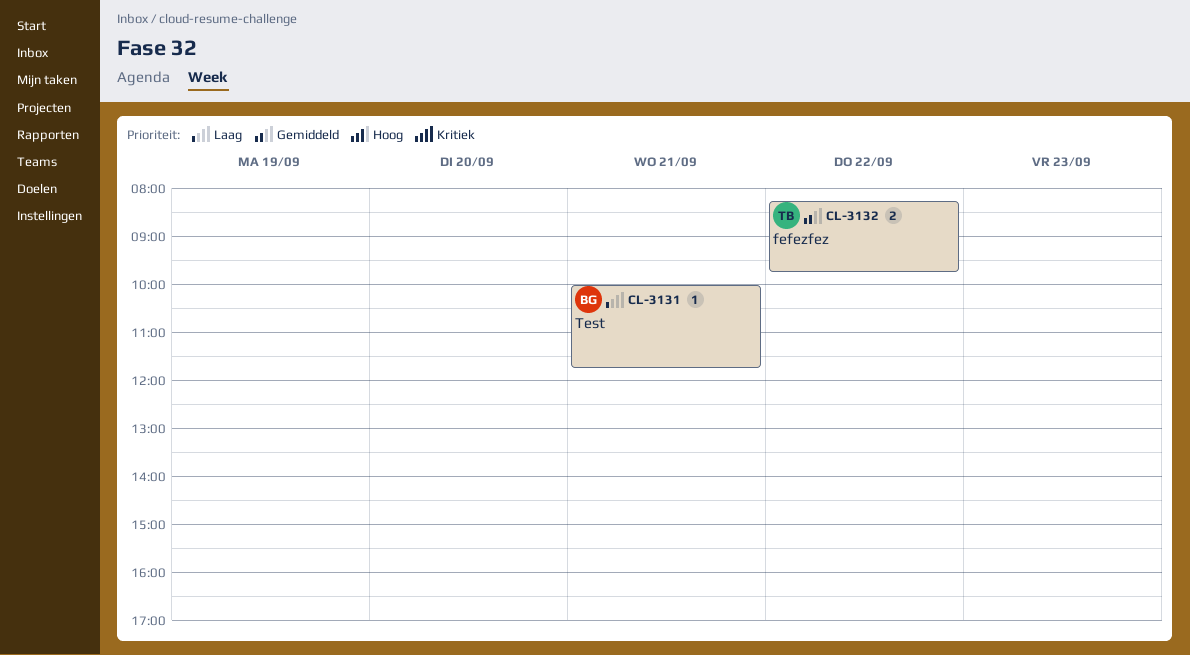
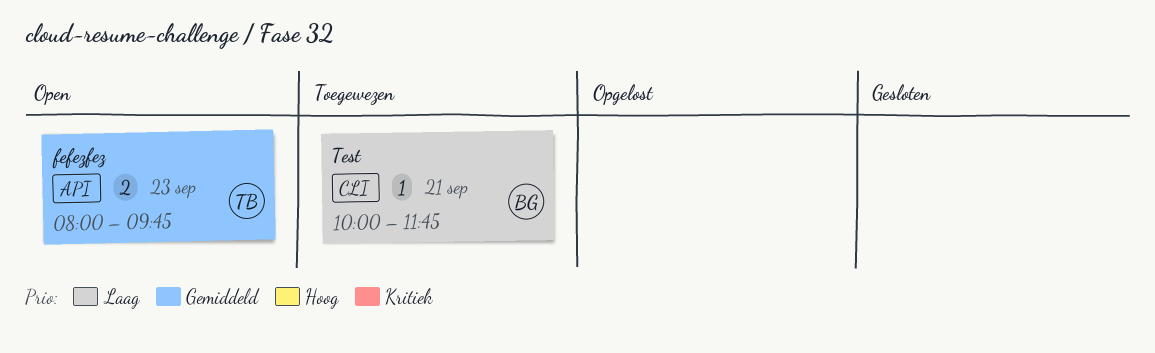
fefezfez, day: Sep 22 -> Sep 23
fefezfez, begins: 08:15 -> 08:00

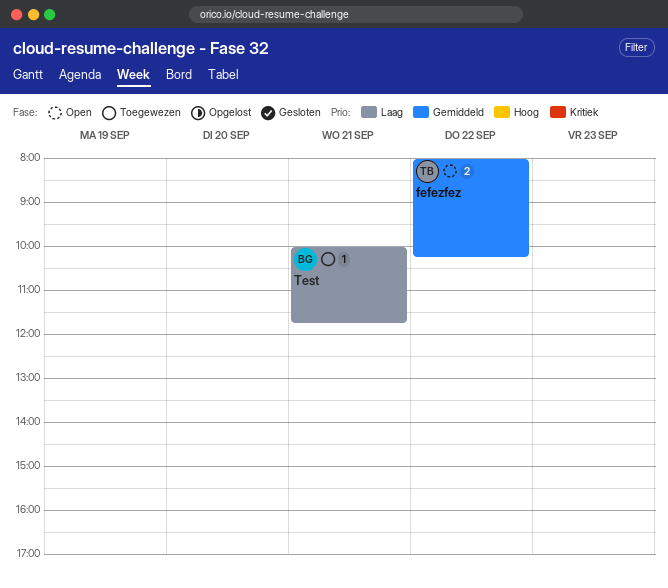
fefezfez, day: Sep 23 -> Sep 22
fefezfez, ends: 09:45 -> 10:15

